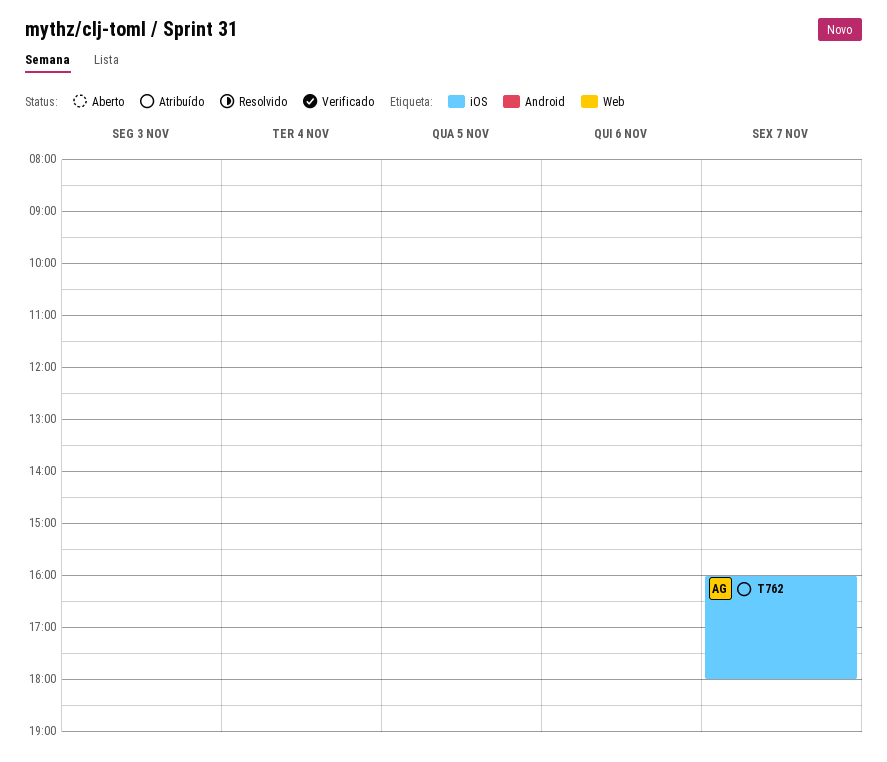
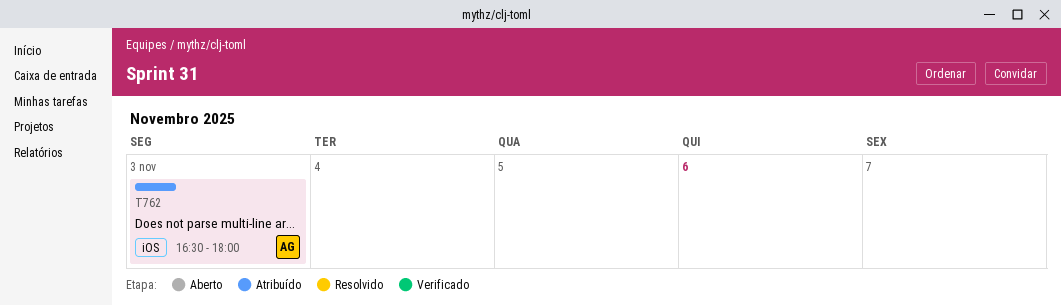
T762, day: Nov 7 -> Nov 3
T762, begins: 16:00 -> 16:30

